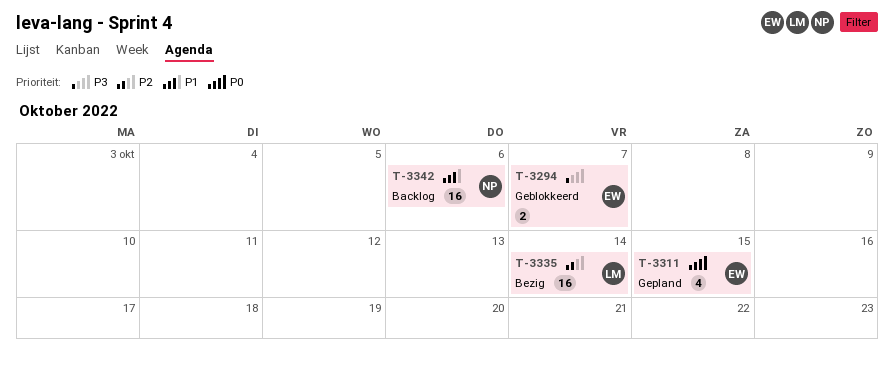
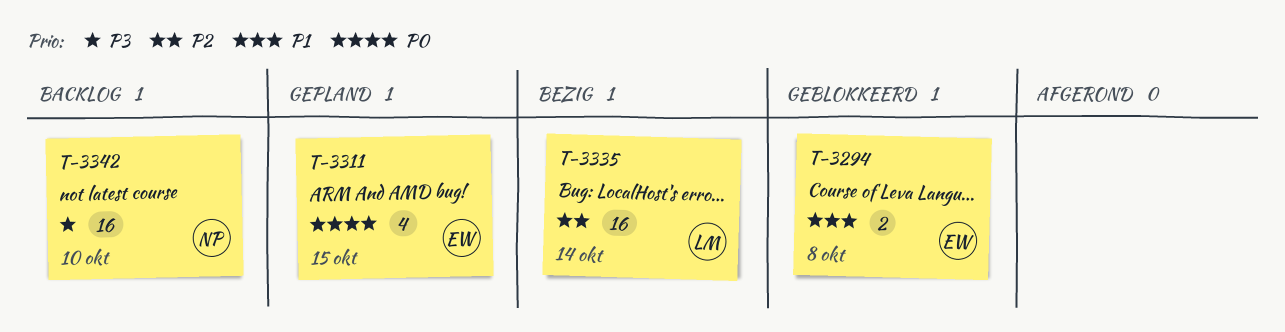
T-3294, priority: P3 -> P1
T-3294, due: Oct 7 -> Oct 8
T-3342, priority: P1 -> P3
T-3342, due: Oct 6 -> Oct 10

